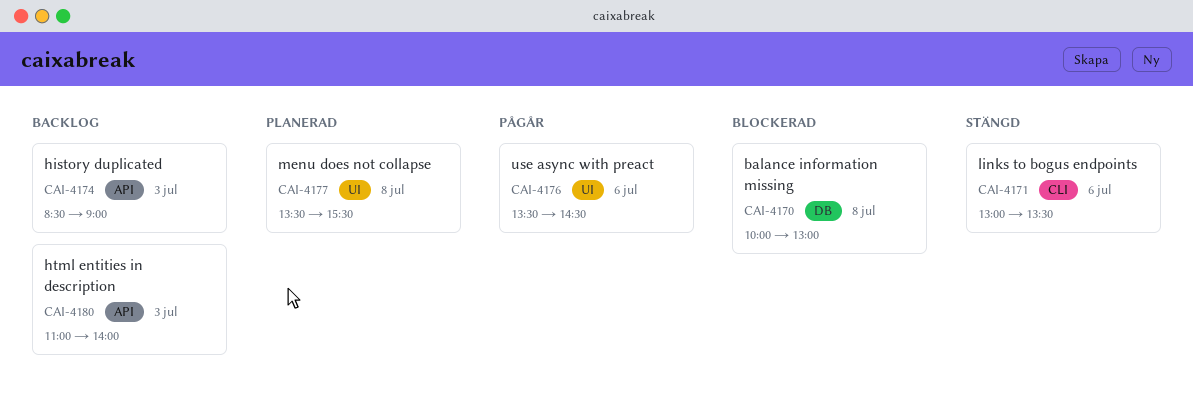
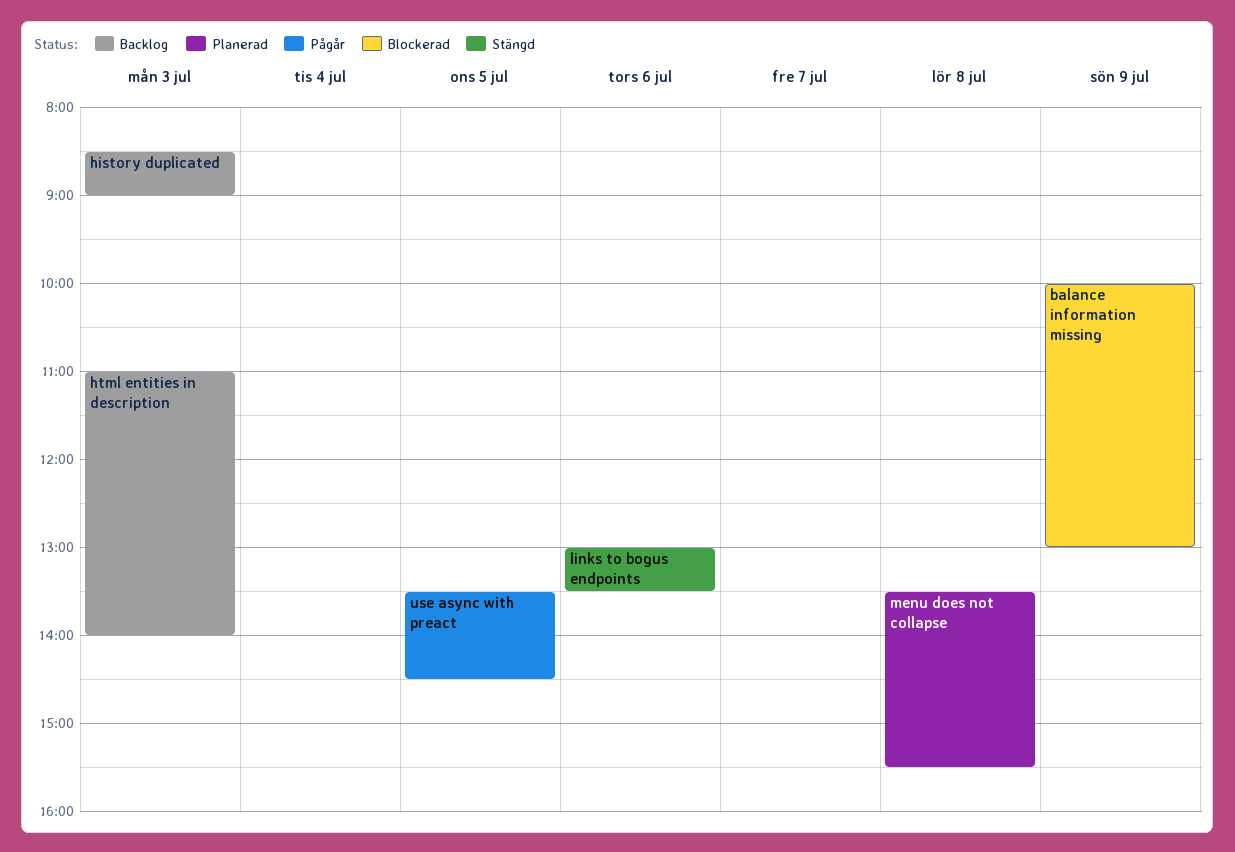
balance information missing, day: Jul 8 -> Jul 9
use async with preact, day: Jul 6 -> Jul 5

